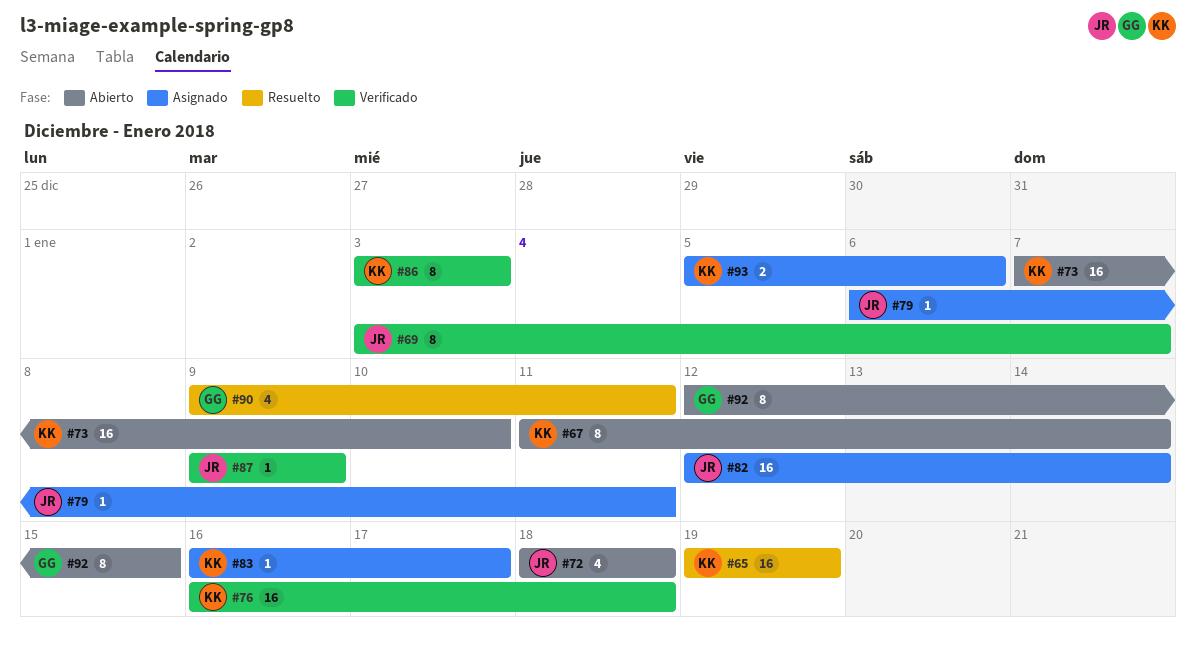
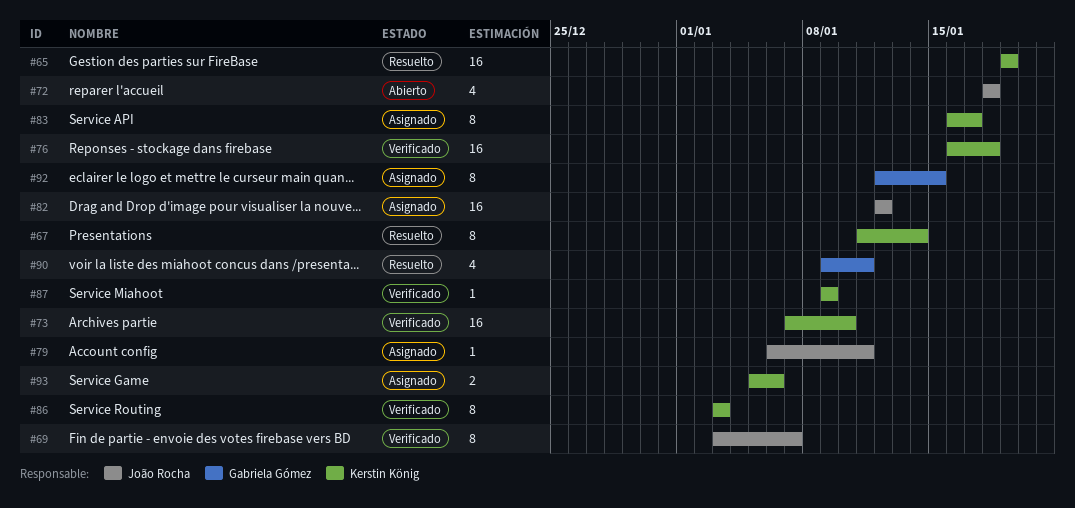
#67, status: Abierto -> Resuelto
#73, status: Abierto -> Verificado
#82, due: Jan 14 -> Jan 12
#83, estimate: 1 -> 8
#87, owner: João Rocha -> Kerstin König
#92, status: Abierto -> Asignado

